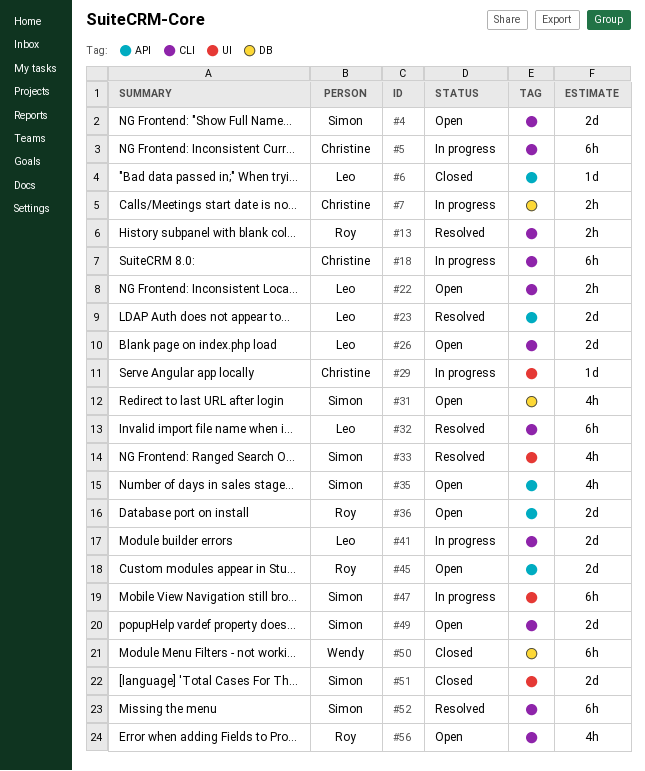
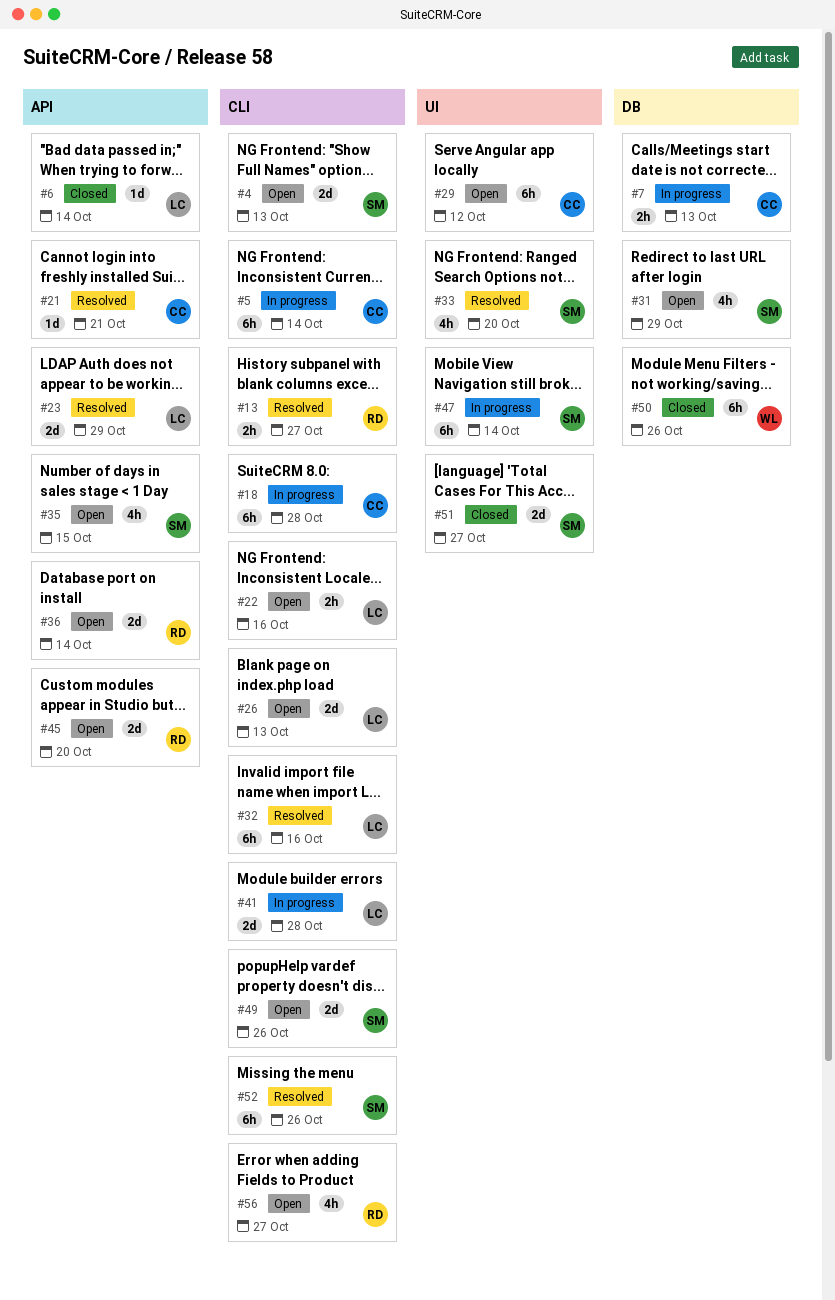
#21: none -> present
#29, status: In progress -> Open
#29, estimate: 1d -> 6h

